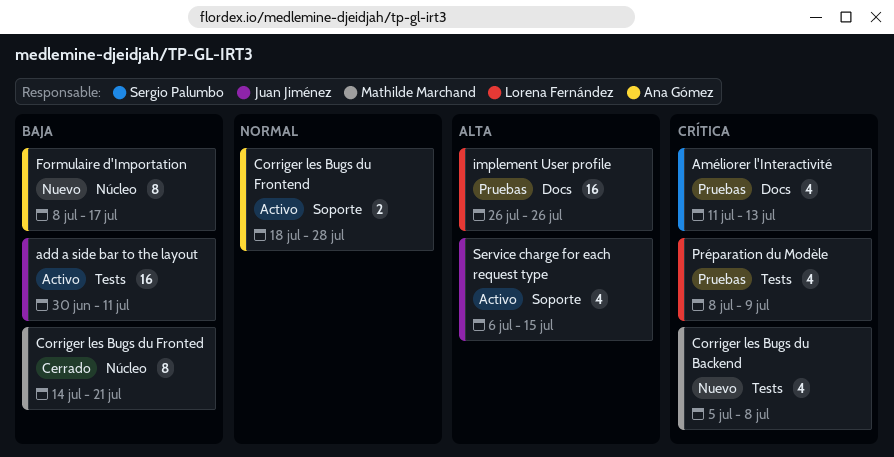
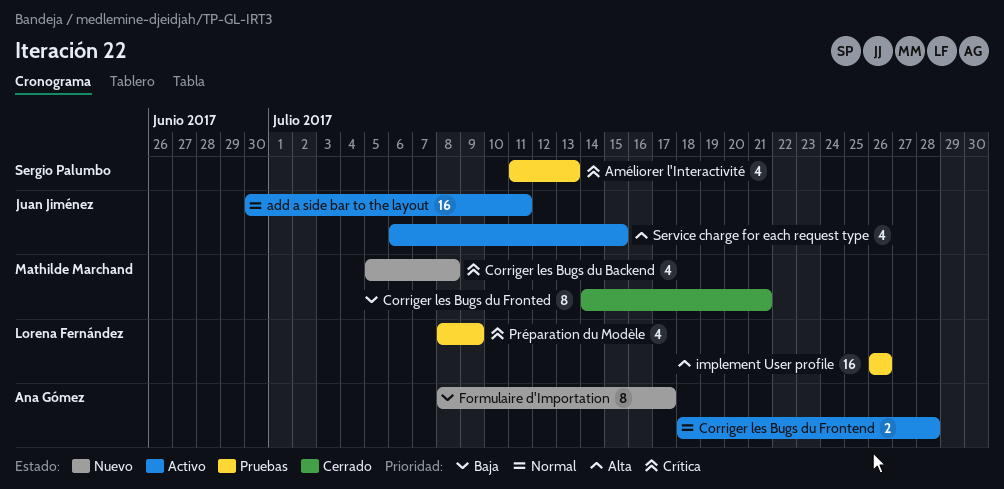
add a side bar to the layout, priority: Baja -> Normal

